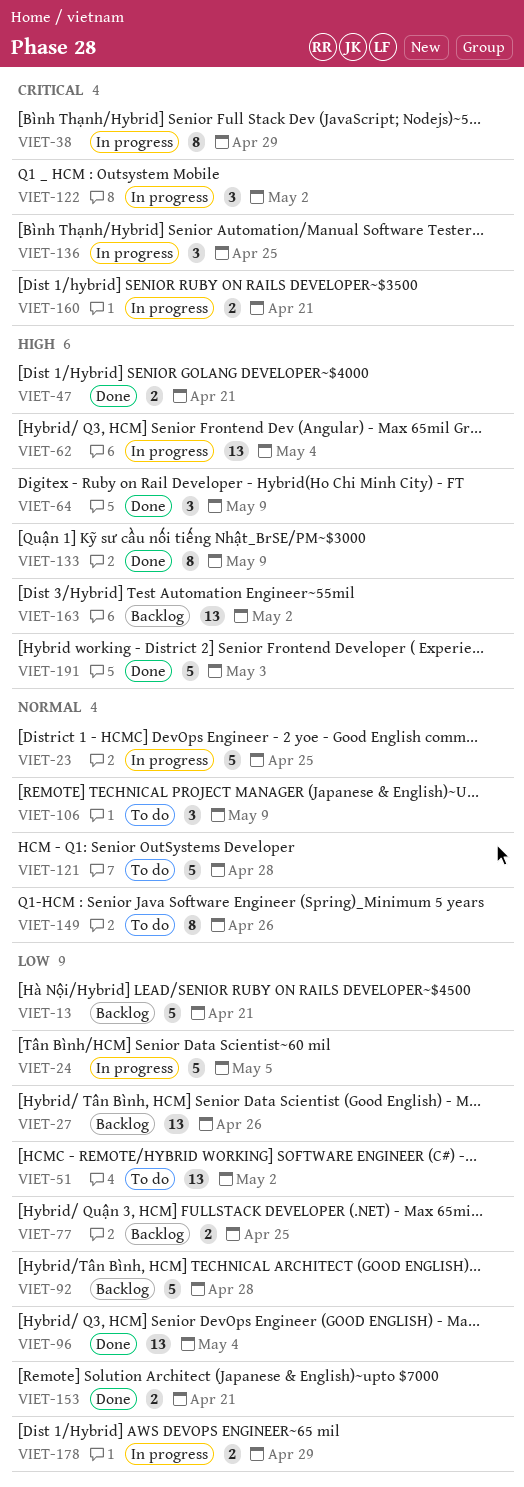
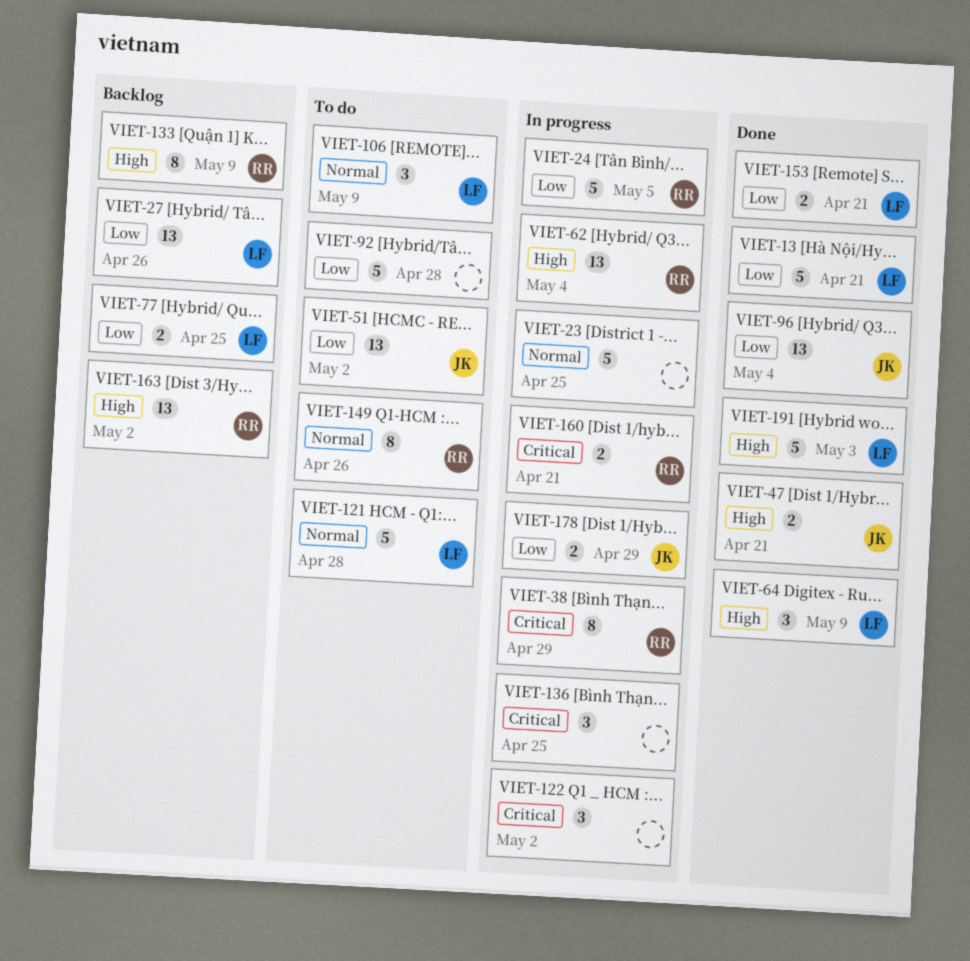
VIET-13, status: Backlog -> Done
VIET-92, status: Backlog -> To do
VIET-133, status: Done -> Backlog

